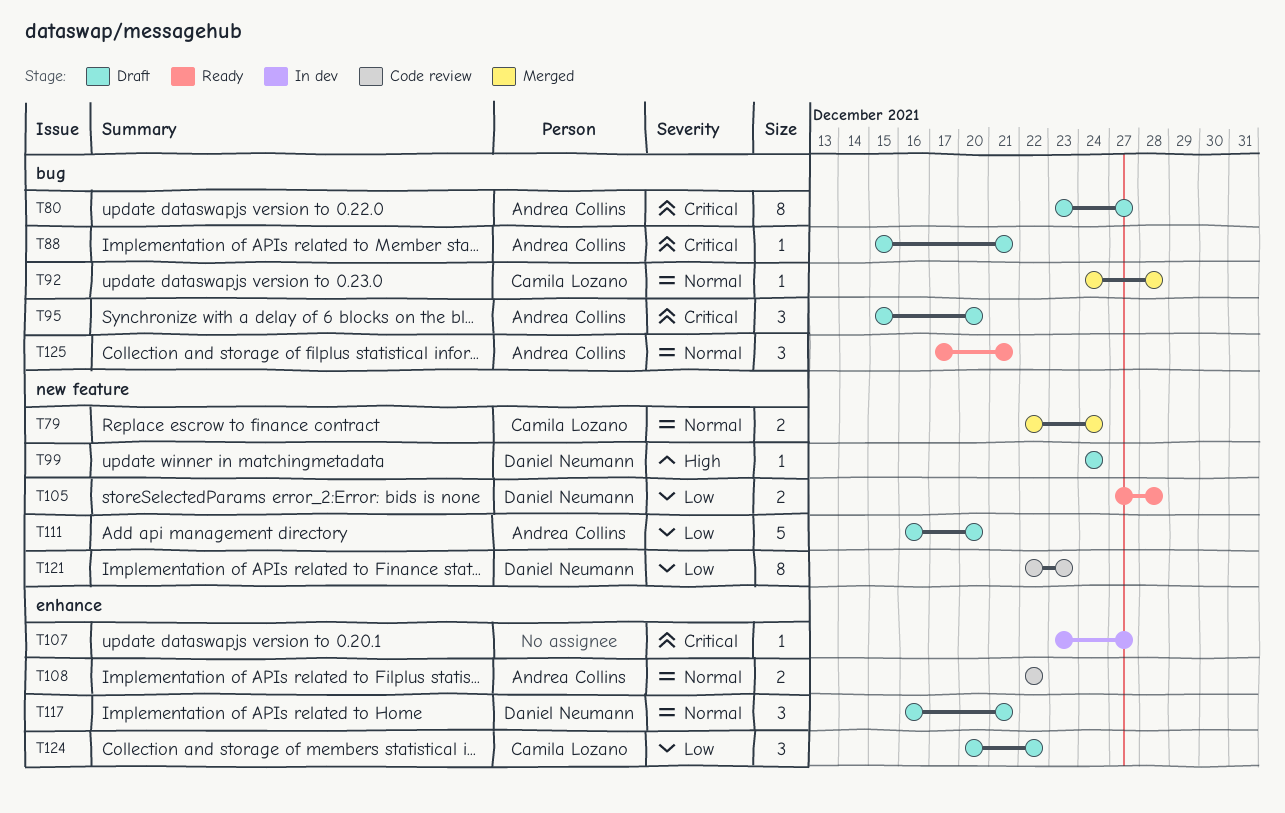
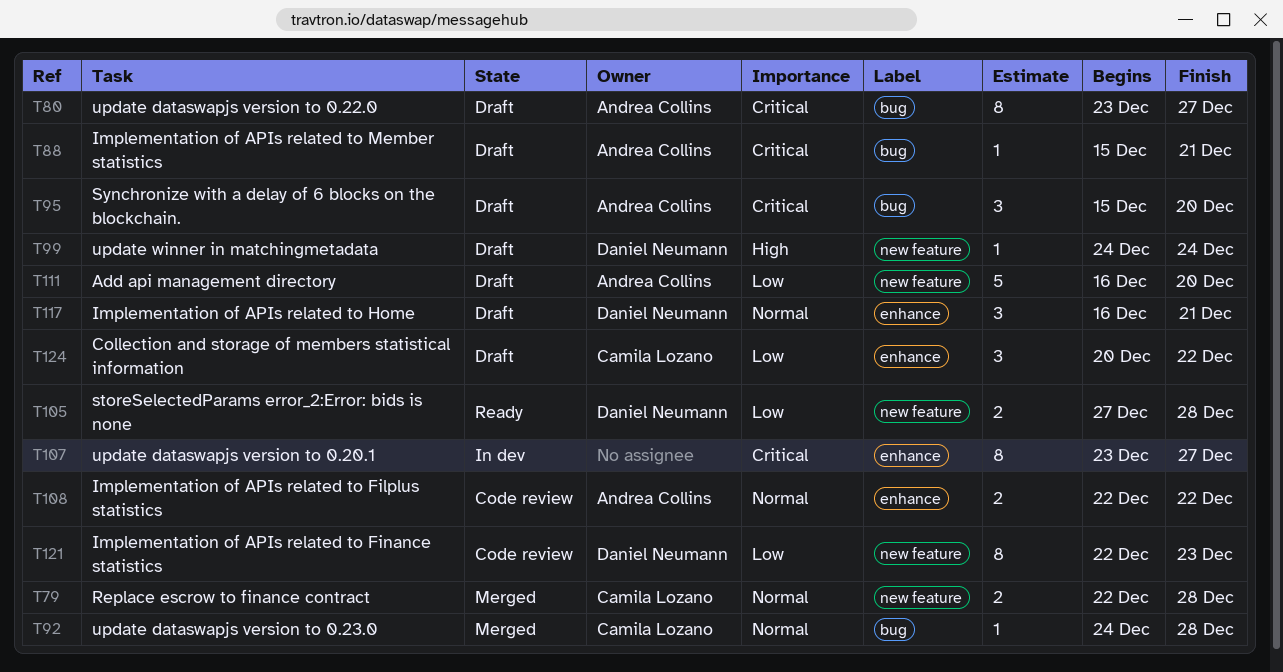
T79, due: Dec 24 -> Dec 28
T107, estimate: 1 -> 8
T125: present -> none

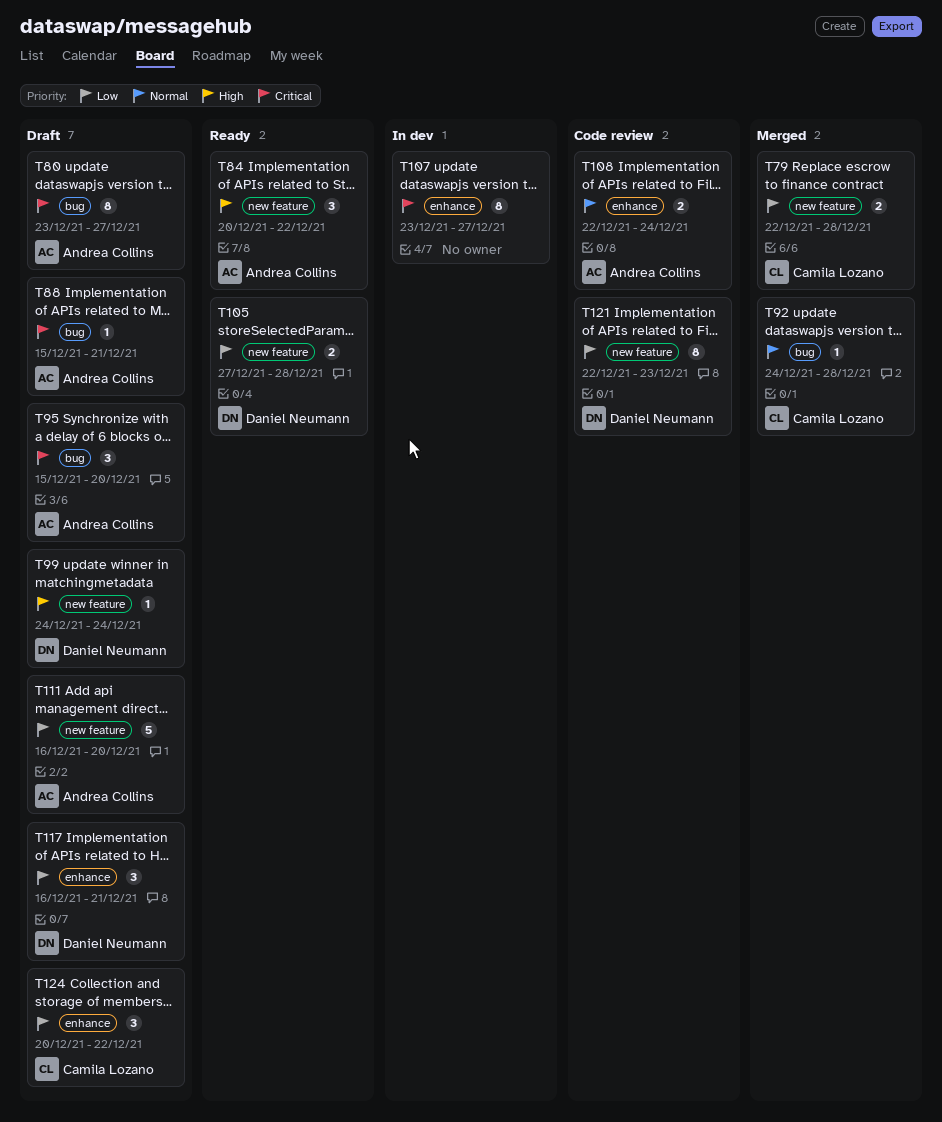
T79, priority: Normal -> Low
T84: none -> present
T108, due: Dec 22 -> Dec 24
T117, priority: Normal -> Low

